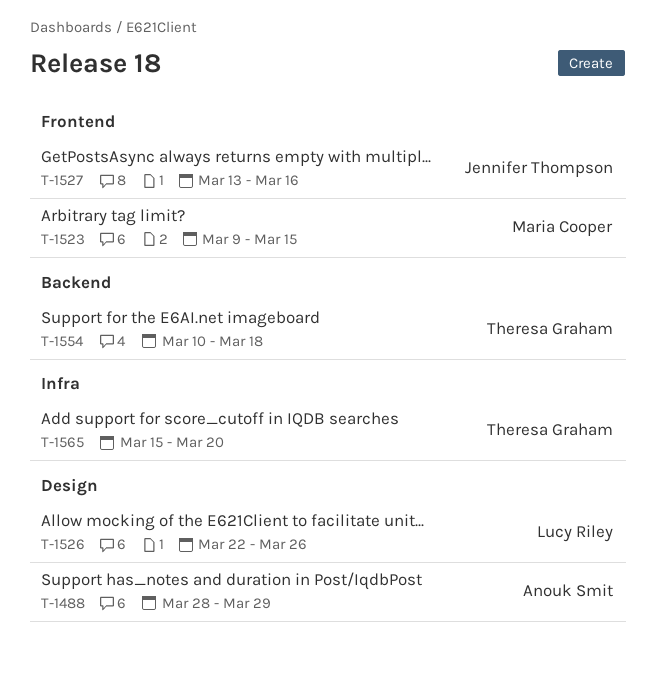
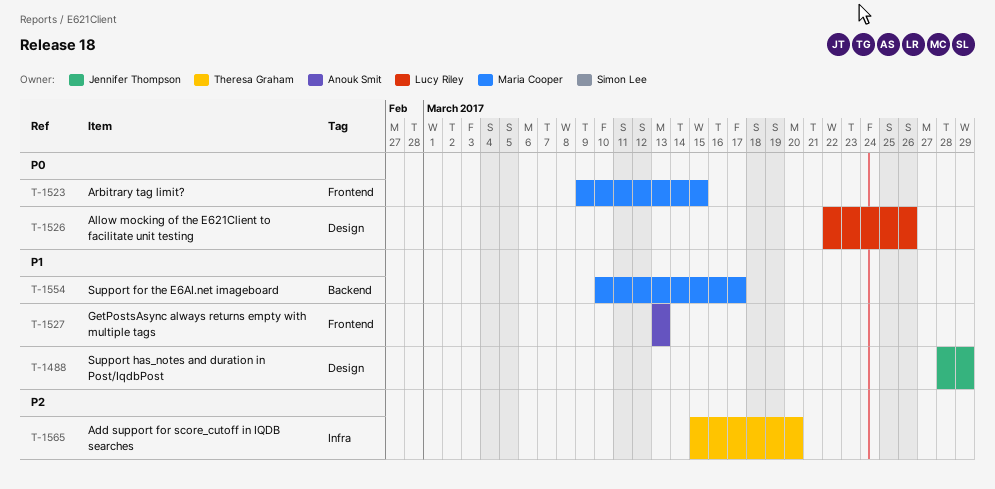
T-1488, owner: Anouk Smit -> Jennifer Thompson
T-1527, owner: Jennifer Thompson -> Anouk Smit
T-1527, due: Mar 16 -> Mar 13
T-1554, owner: Theresa Graham -> Maria Cooper
T-1554, due: Mar 18 -> Mar 17

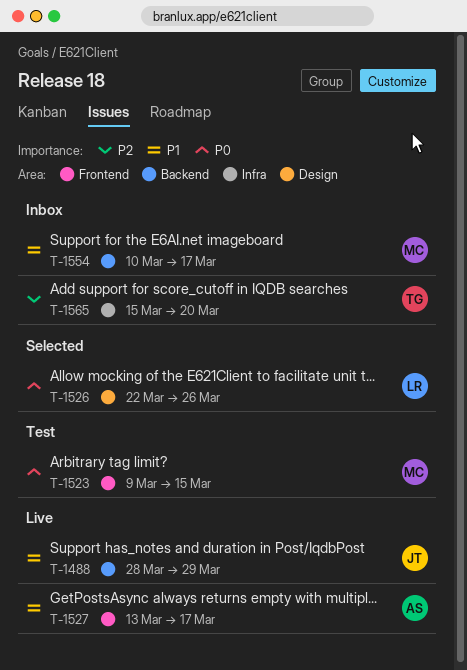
T-1488, label: Design -> Backend
T-1527, due: Mar 13 -> Mar 17

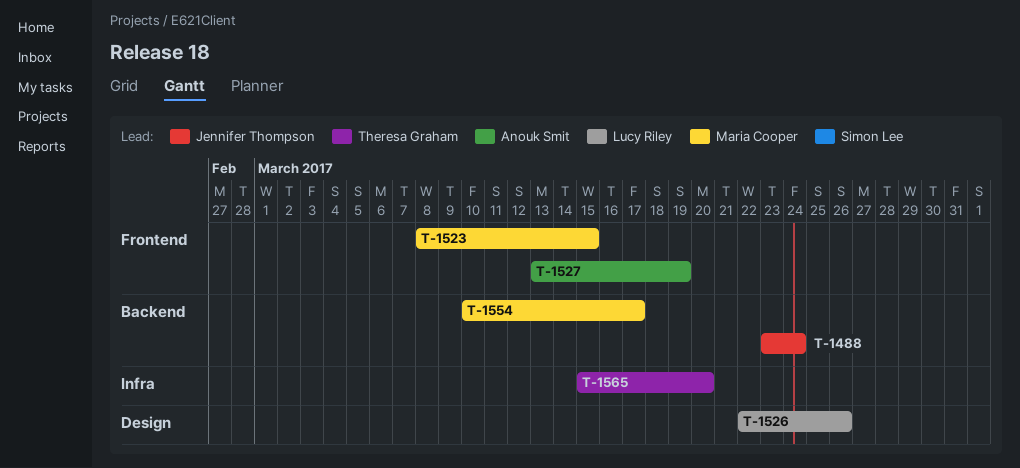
T-1488, start: Mar 28 -> Mar 23
T-1488, due: Mar 29 -> Mar 24
T-1523, start: Mar 9 -> Mar 8
T-1527, due: Mar 17 -> Mar 19

